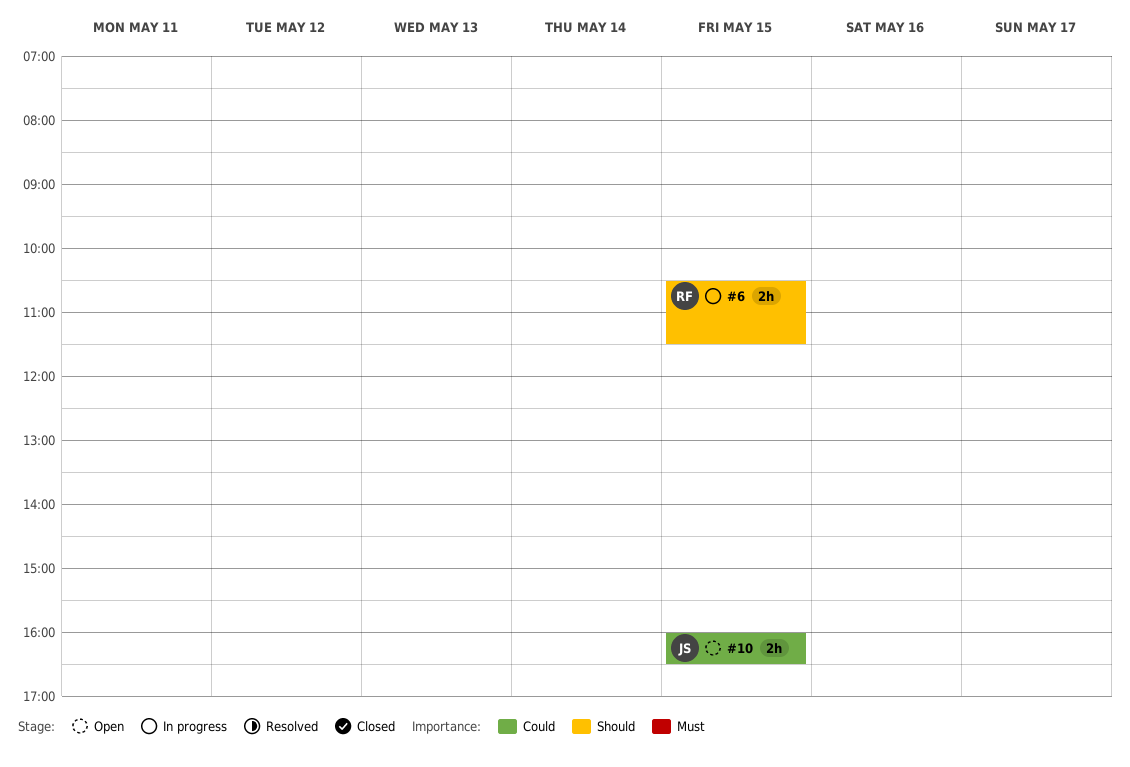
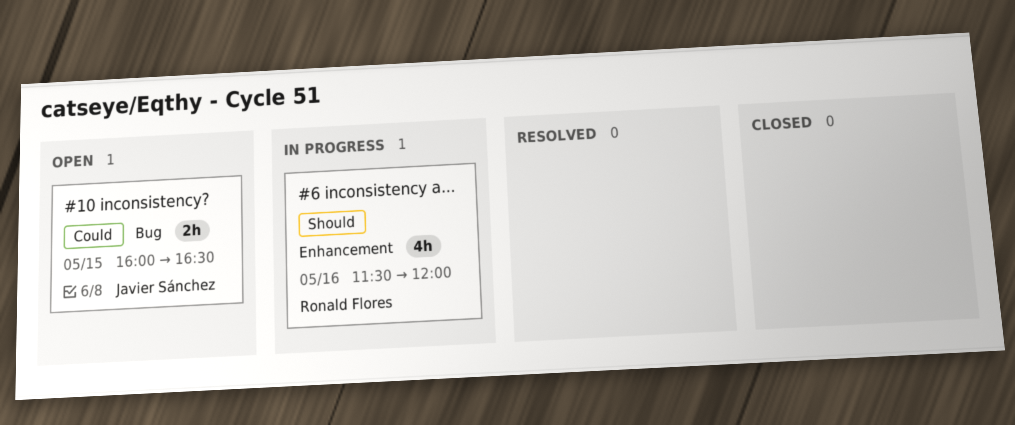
#6, estimate: 2h -> 4h
#6, day: May 15 -> May 16
#6, begins: 10:30 -> 11:30
#6, ends: 11:30 -> 12:00

